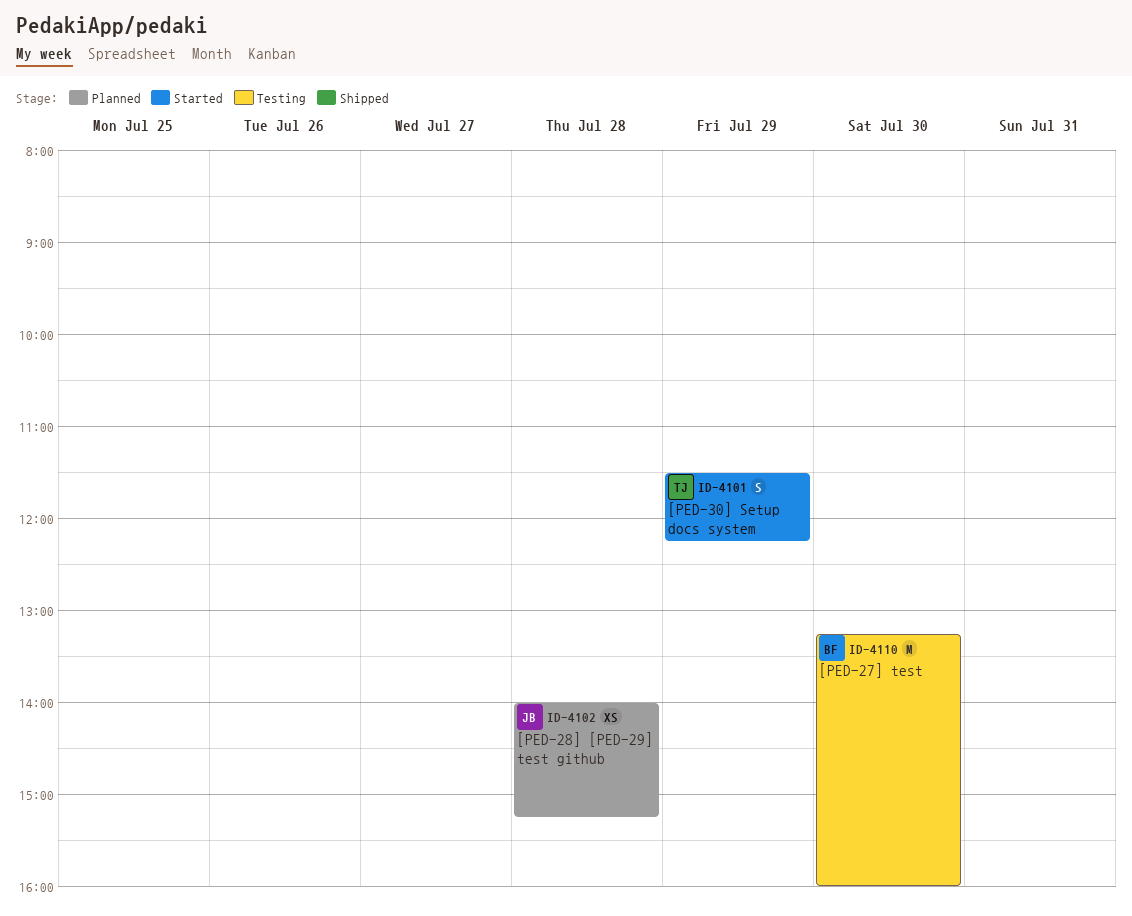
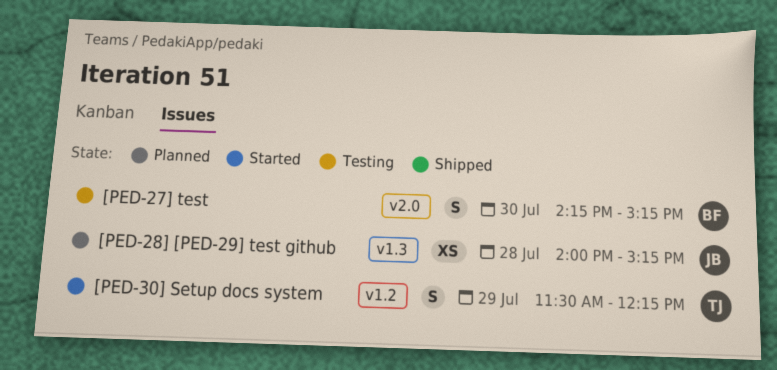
[PED-27] test, estimate: M -> S
[PED-27] test, begins: 13:15 -> 14:15
[PED-27] test, ends: 16:00 -> 15:15

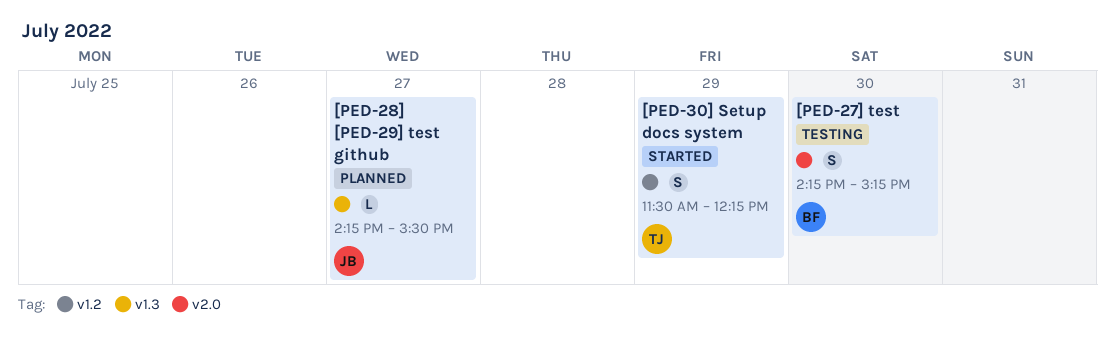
[PED-28] [PED-29] test github, estimate: XS -> L
[PED-28] [PED-29] test github, day: Jul 28 -> Jul 27
[PED-28] [PED-29] test github, begins: 14:00 -> 14:15
[PED-28] [PED-29] test github, ends: 15:15 -> 15:30

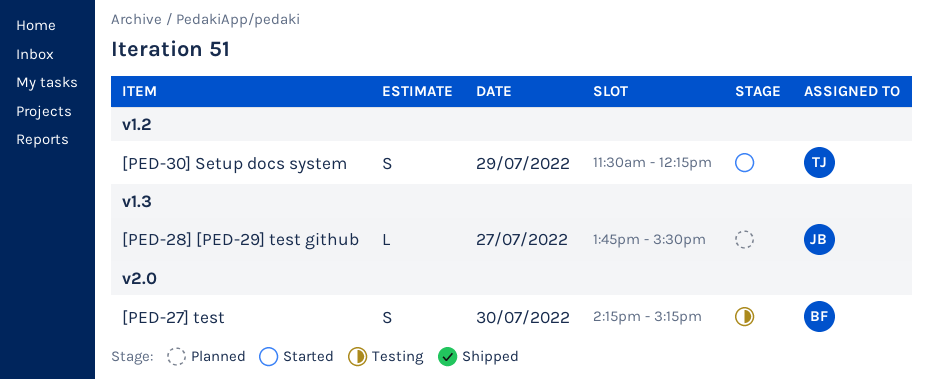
[PED-28] [PED-29] test github, begins: 14:15 -> 13:45

